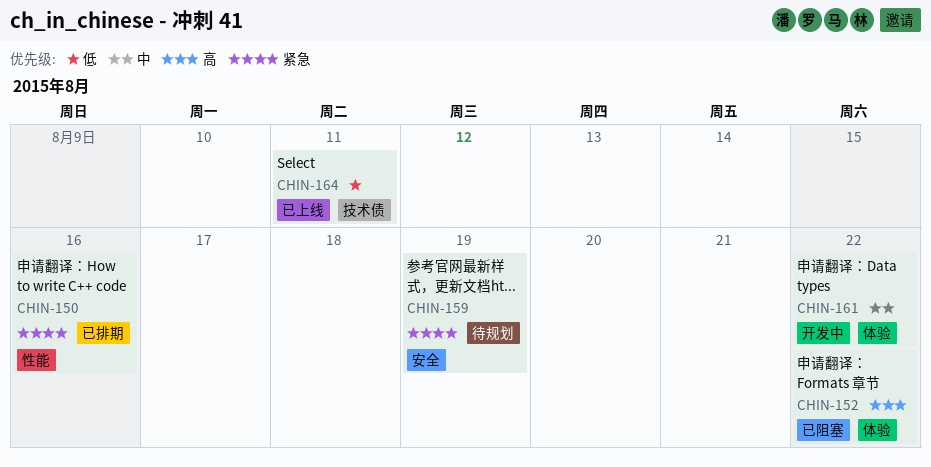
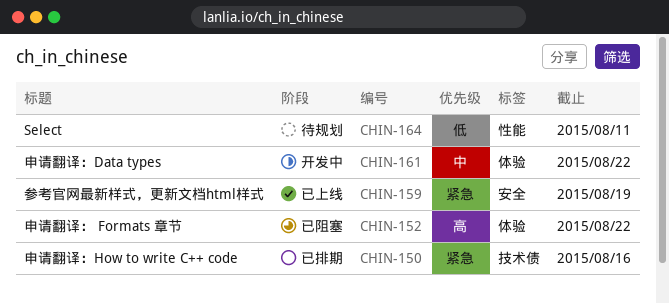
CHIN-150, label: 性能 -> 技术债
CHIN-159, status: 待规划 -> 已上线
CHIN-164, status: 已上线 -> 待规划
CHIN-164, label: 技术债 -> 性能

